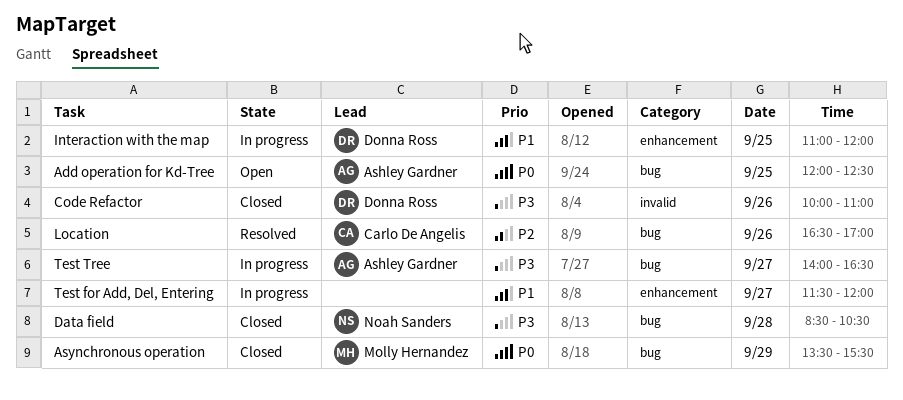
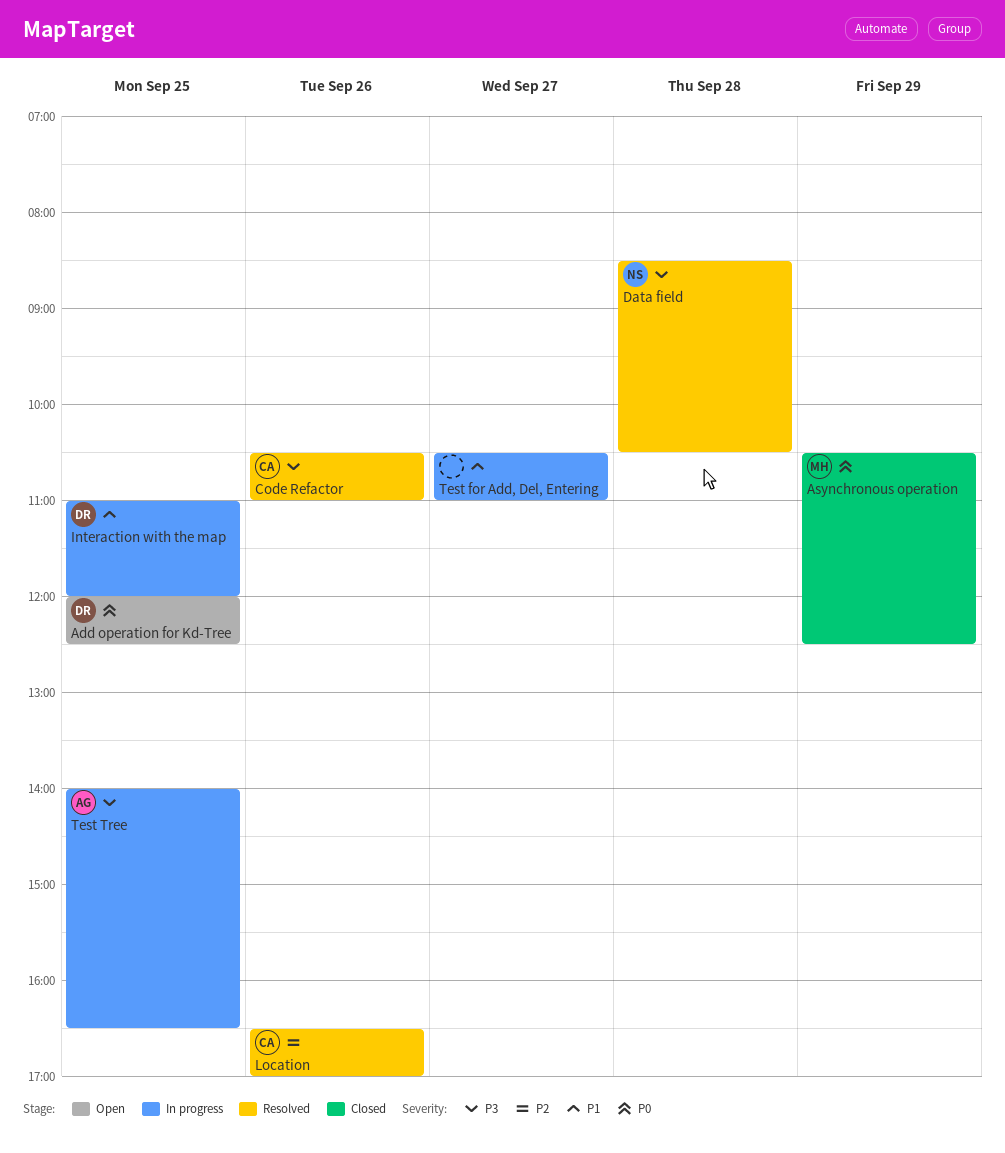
Add operation for Kd-Tree, owner: Ashley Gardner -> Donna Ross
Asynchronous operation, begins: 13:30 -> 10:30
Asynchronous operation, ends: 15:30 -> 12:30
Code Refactor, status: Closed -> Resolved
Code Refactor, owner: Donna Ross -> Carlo De Angelis
Code Refactor, begins: 10:00 -> 10:30
Data field, status: Closed -> Resolved
Test for Add, Del, Entering, begins: 11:30 -> 10:30
Test for Add, Del, Entering, ends: 12:00 -> 11:00
Test Tree, day: Sep 27 -> Sep 25

